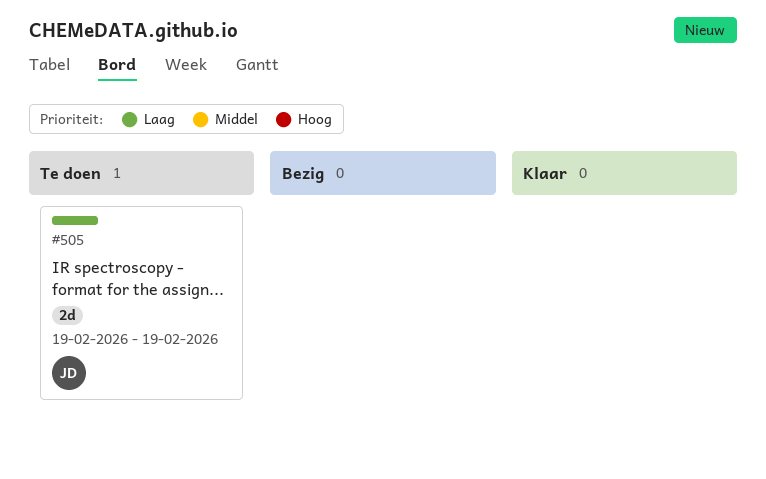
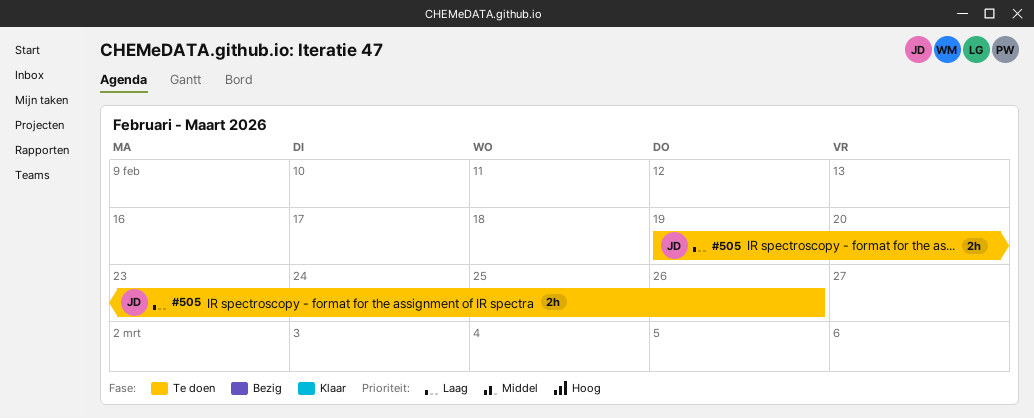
#505, estimate: 2d -> 2h
#505, due: Feb 19 -> Feb 26

